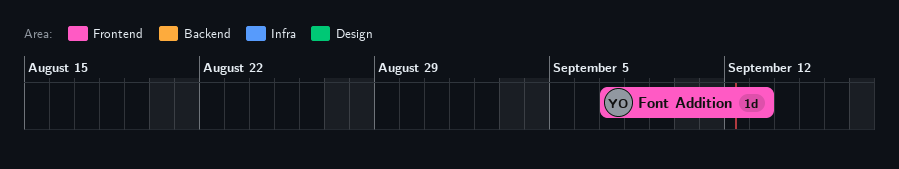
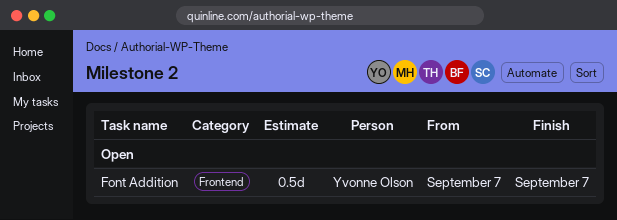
Font Addition, estimate: 1d -> 0.5d
Font Addition, due: Sep 13 -> Sep 7

